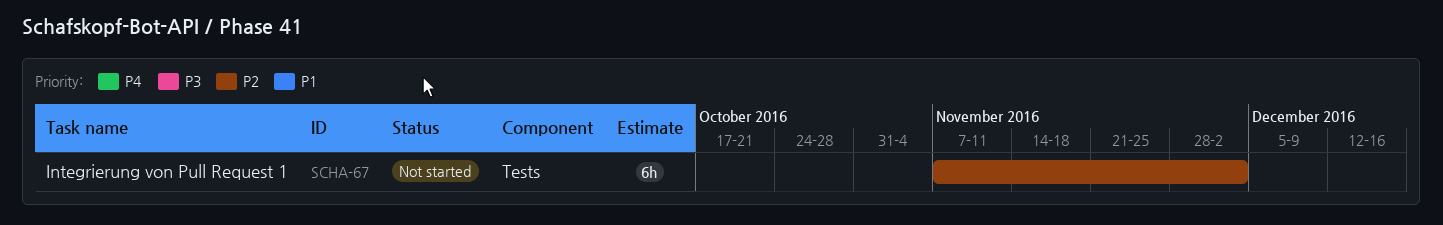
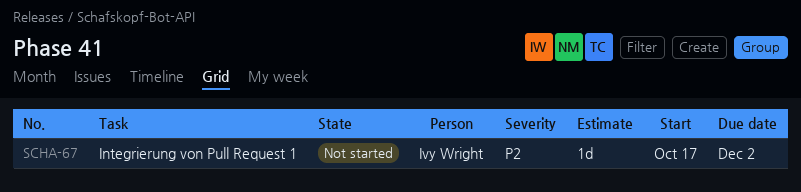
SCHA-67, estimate: 6h -> 1d
SCHA-67, start: Nov 7 -> Oct 17

